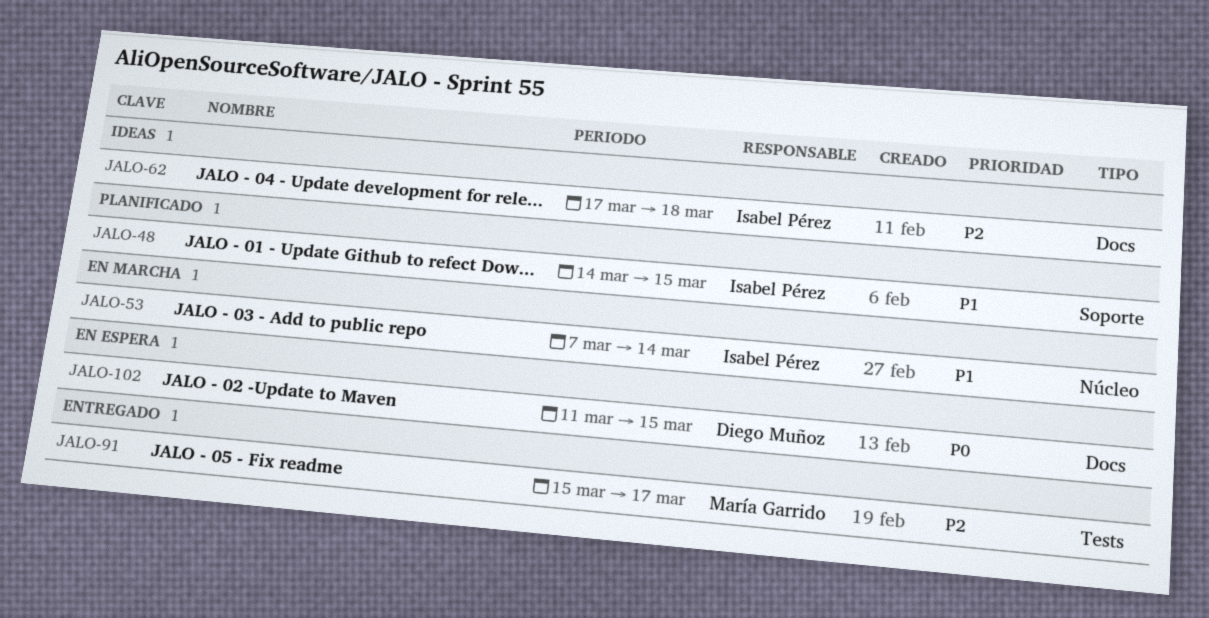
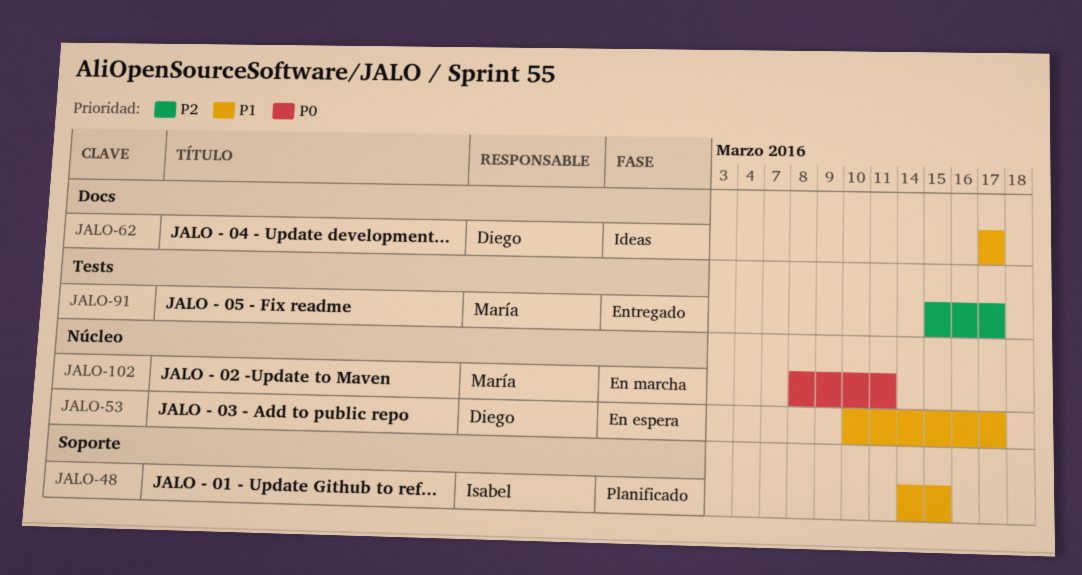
JALO-53, status: En marcha -> En espera
JALO-53, owner: Isabel Pérez -> Diego Muñoz
JALO-53, start: Mar 7 -> Mar 10
JALO-53, due: Mar 14 -> Mar 17
JALO-62, owner: Isabel Pérez -> Diego Muñoz
JALO-62, priority: P2 -> P1
JALO-62, due: Mar 18 -> Mar 17
JALO-102, status: En espera -> En marcha
JALO-102, owner: Diego Muñoz -> María Garrido
JALO-102, label: Docs -> Núcleo
JALO-102, start: Mar 11 -> Mar 8
JALO-102, due: Mar 15 -> Mar 11

